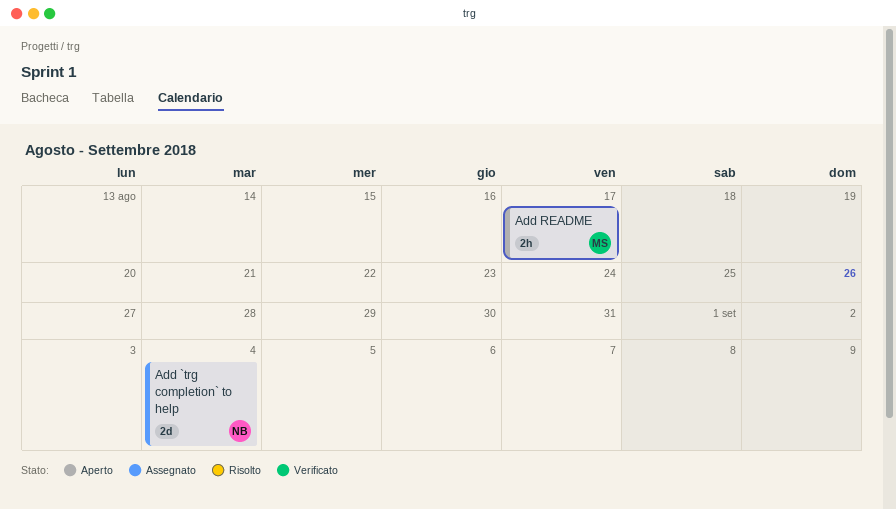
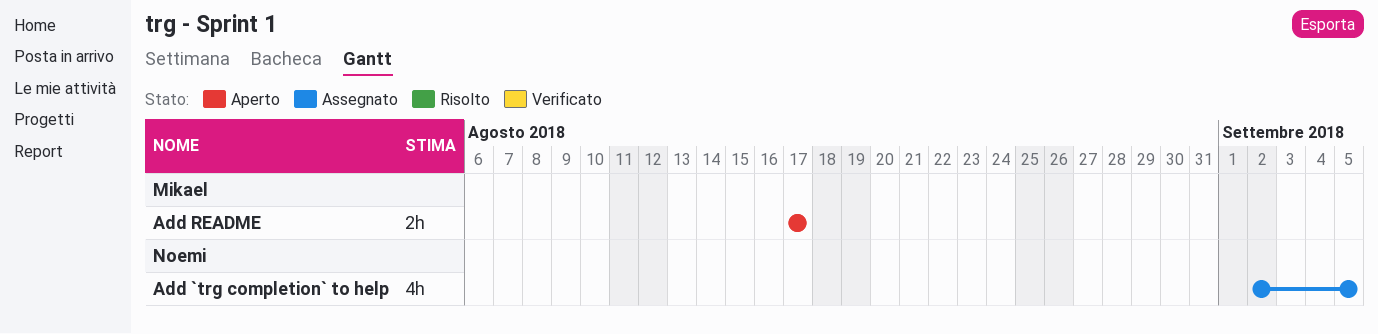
Add `trg completion` to help, estimate: 2d -> 4h
Add `trg completion` to help, due: Sep 4 -> Sep 5

